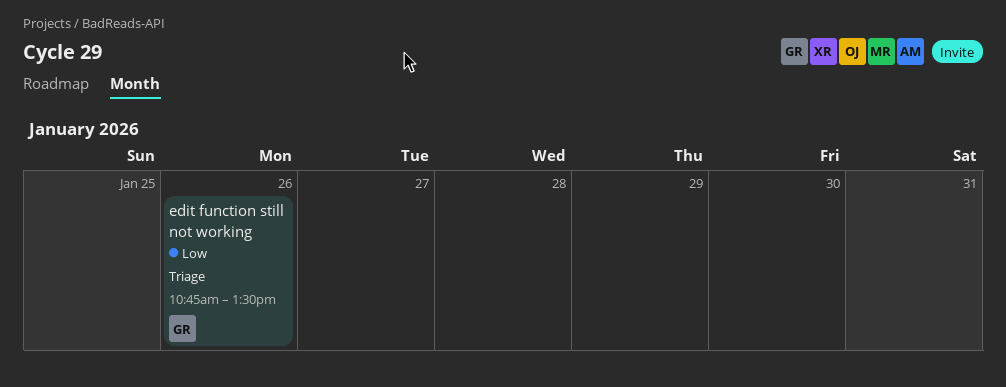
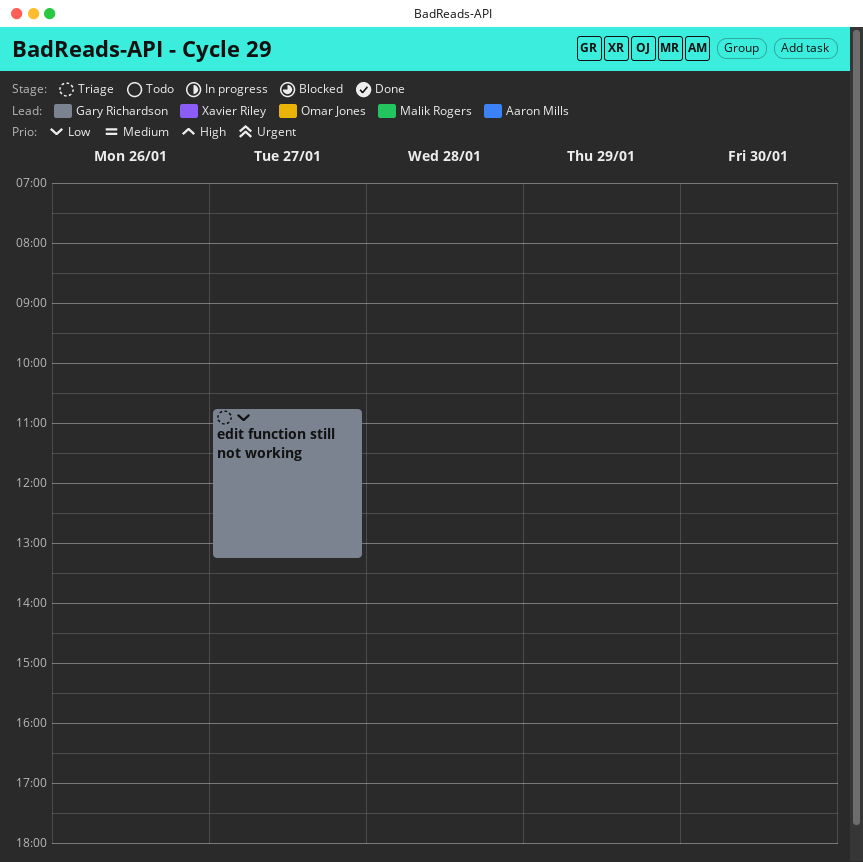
edit function still not working, day: Jan 26 -> Jan 27
edit function still not working, ends: 13:30 -> 13:15

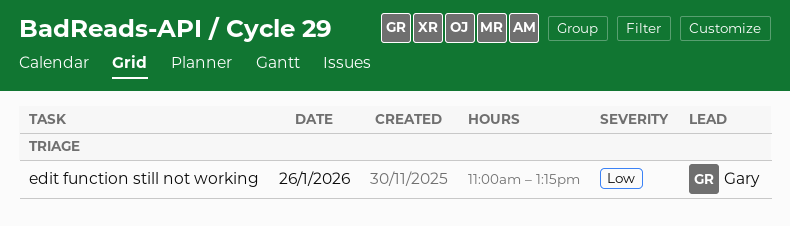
edit function still not working, day: Jan 27 -> Jan 26
edit function still not working, begins: 10:45 -> 11:00

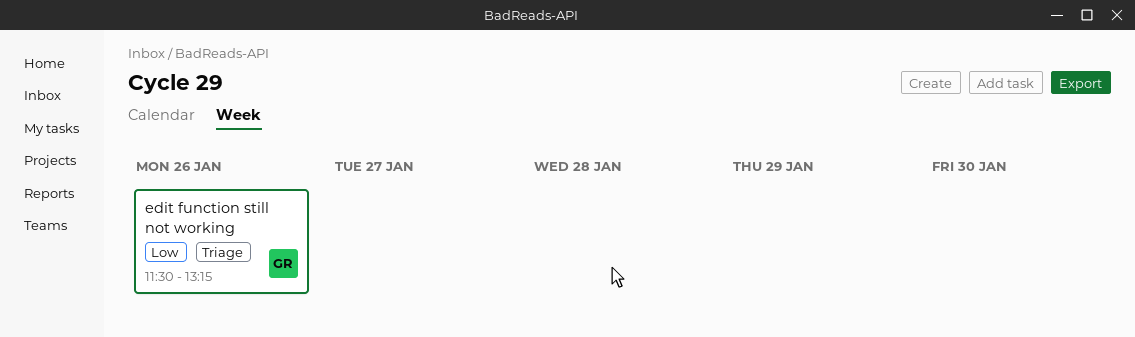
edit function still not working, begins: 11:00 -> 11:30

